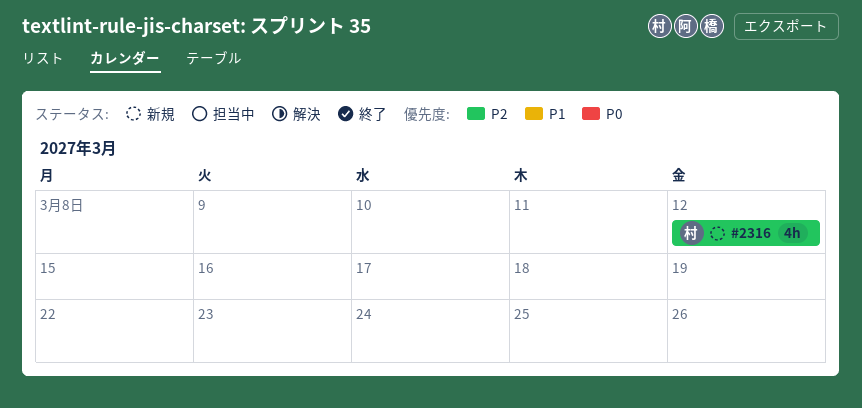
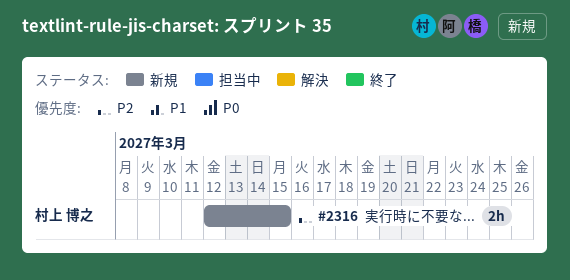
#2316, estimate: 4h -> 2h
#2316, due: Mar 12 -> Mar 15

